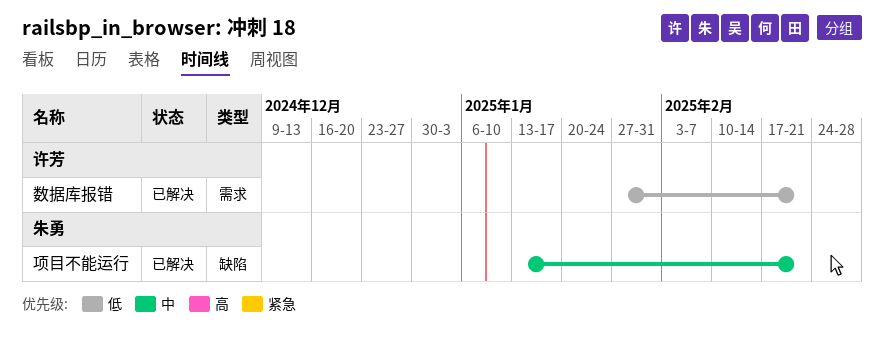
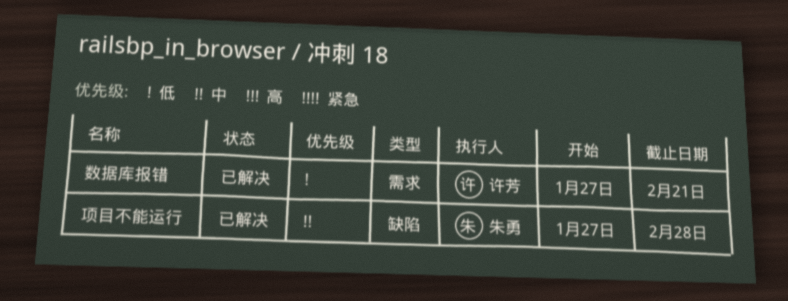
项目不能运行, start: Jan 13 -> Jan 27
项目不能运行, due: Feb 21 -> Feb 28

